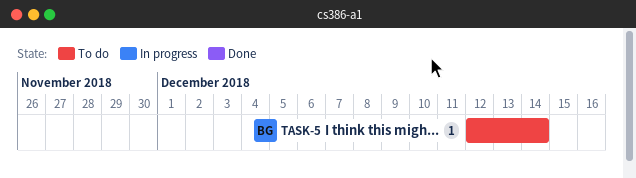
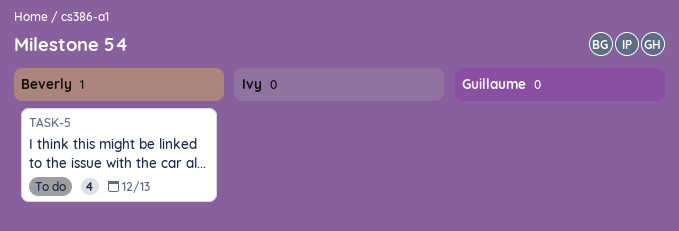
TASK-5, estimate: 1 -> 4
TASK-5, due: Dec 14 -> Dec 13

